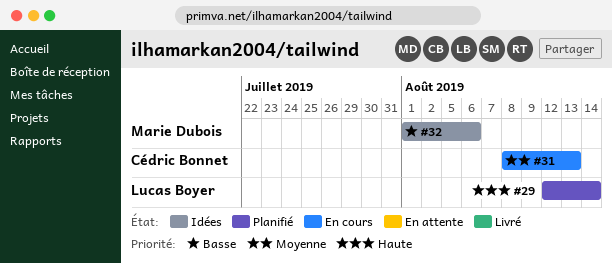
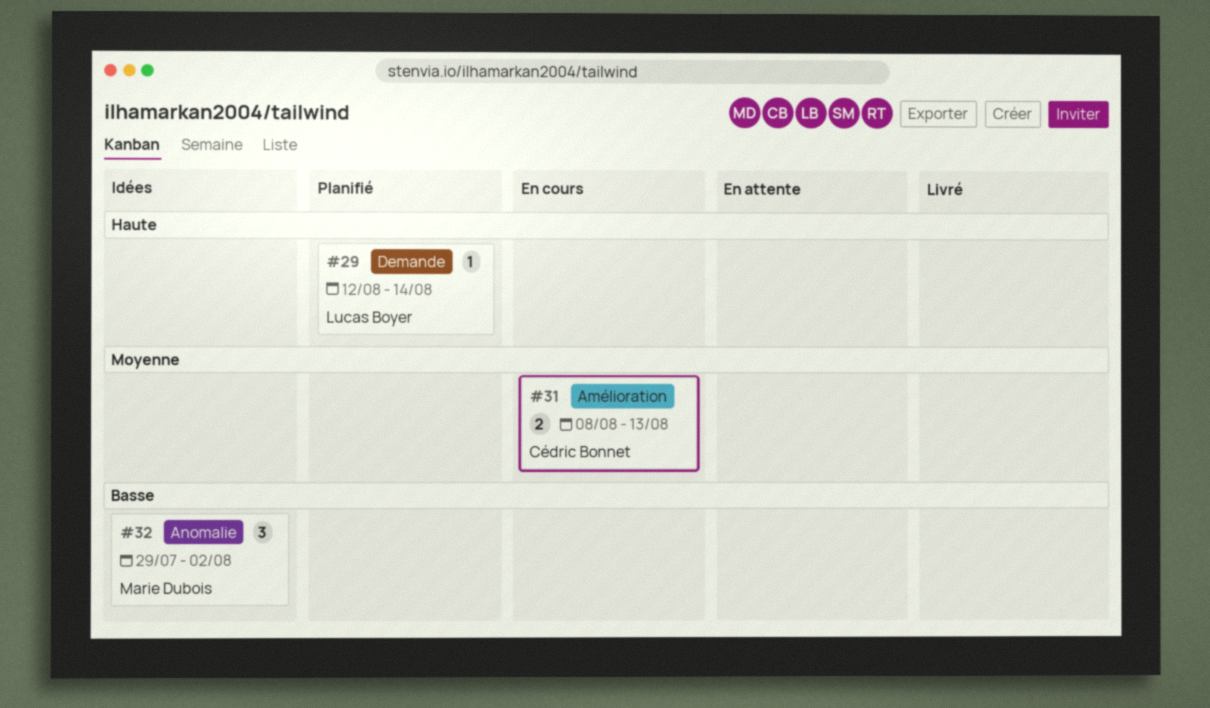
#32, start: Aug 1 -> Jul 29
#32, due: Aug 6 -> Aug 2

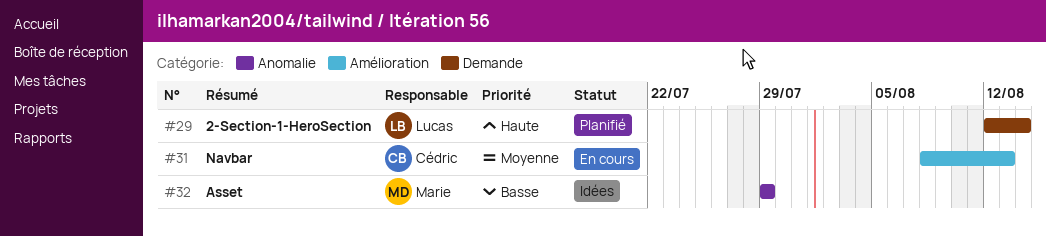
#32, due: Aug 2 -> Jul 29

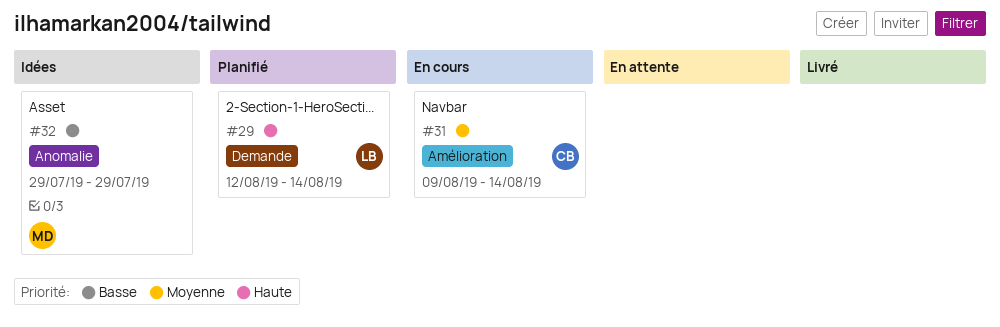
#31, start: Aug 8 -> Aug 9
#31, due: Aug 13 -> Aug 14

